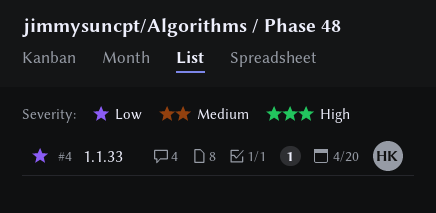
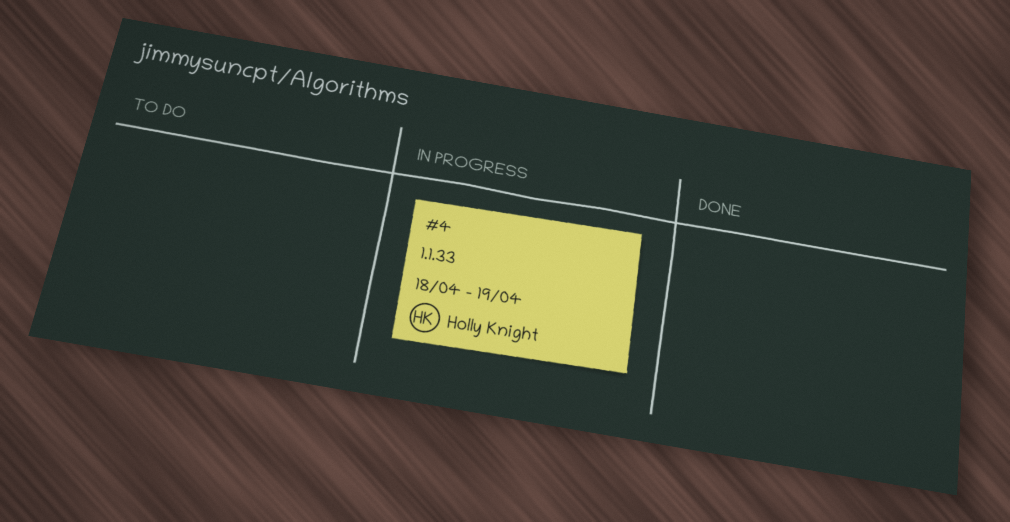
#4, due: Apr 20 -> Apr 19

